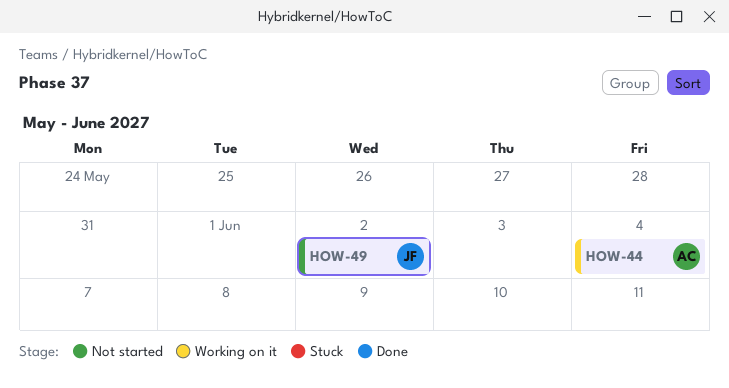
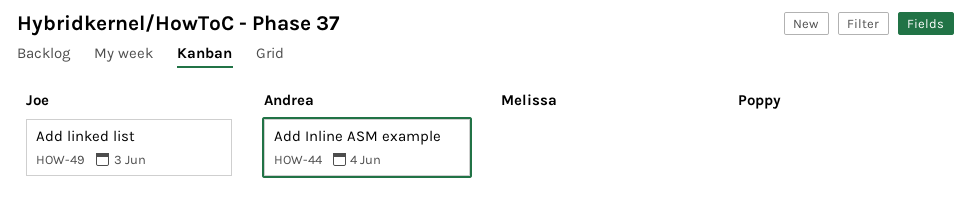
HOW-49, due: Jun 2 -> Jun 3

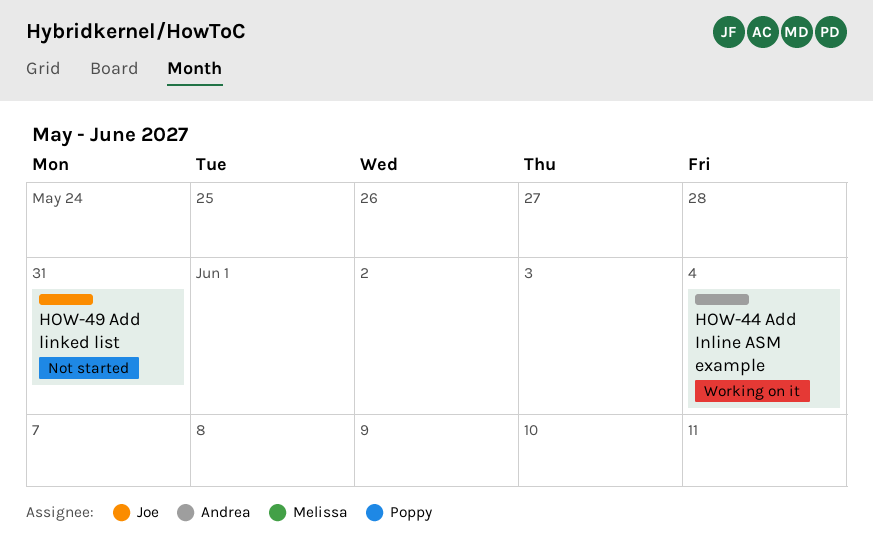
HOW-49, due: Jun 3 -> May 31

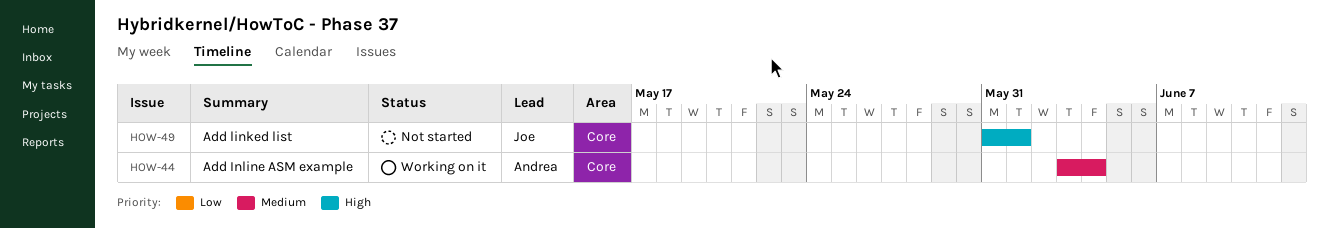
HOW-49, due: May 31 -> Jun 1

